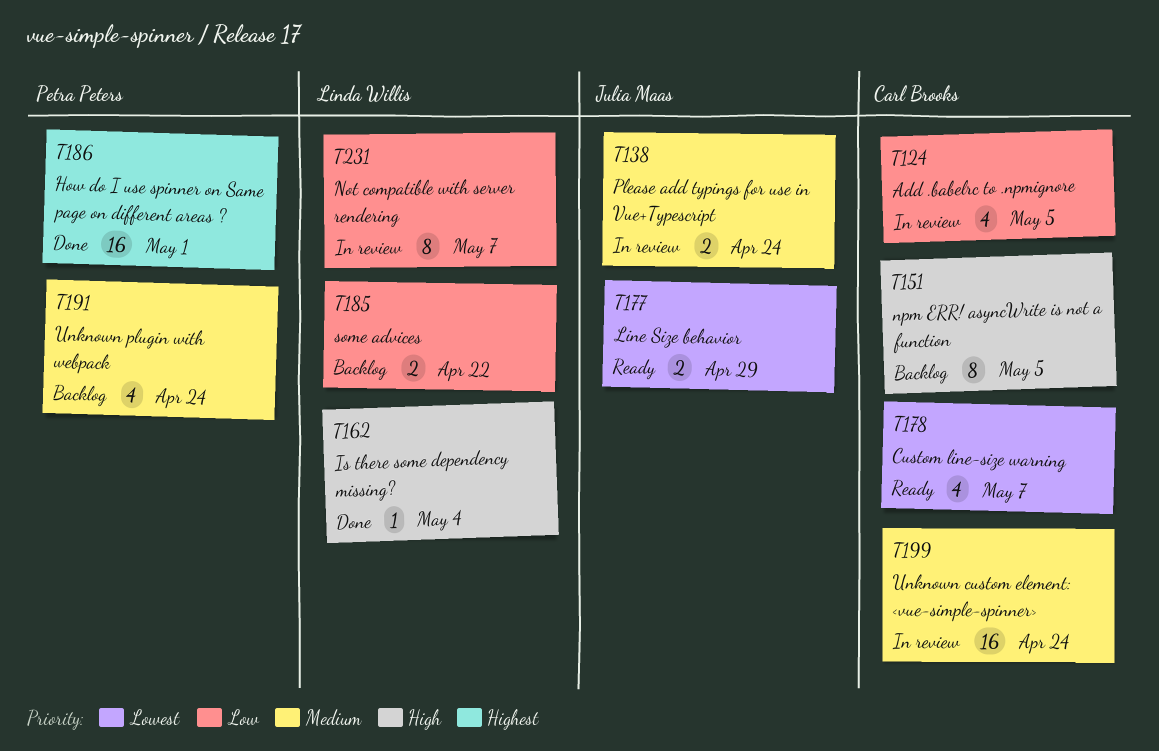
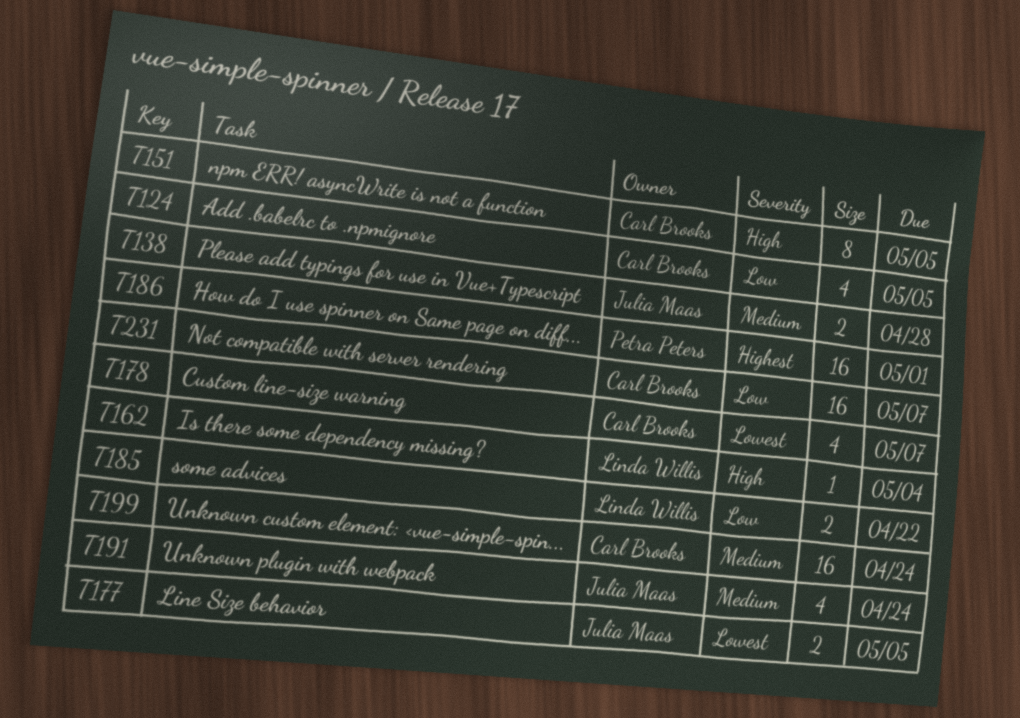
T138, due: Apr 24 -> Apr 28
T177, due: Apr 29 -> May 5
T191, owner: Petra Peters -> Julia Maas
T231, owner: Linda Willis -> Carl Brooks
T231, estimate: 8 -> 16

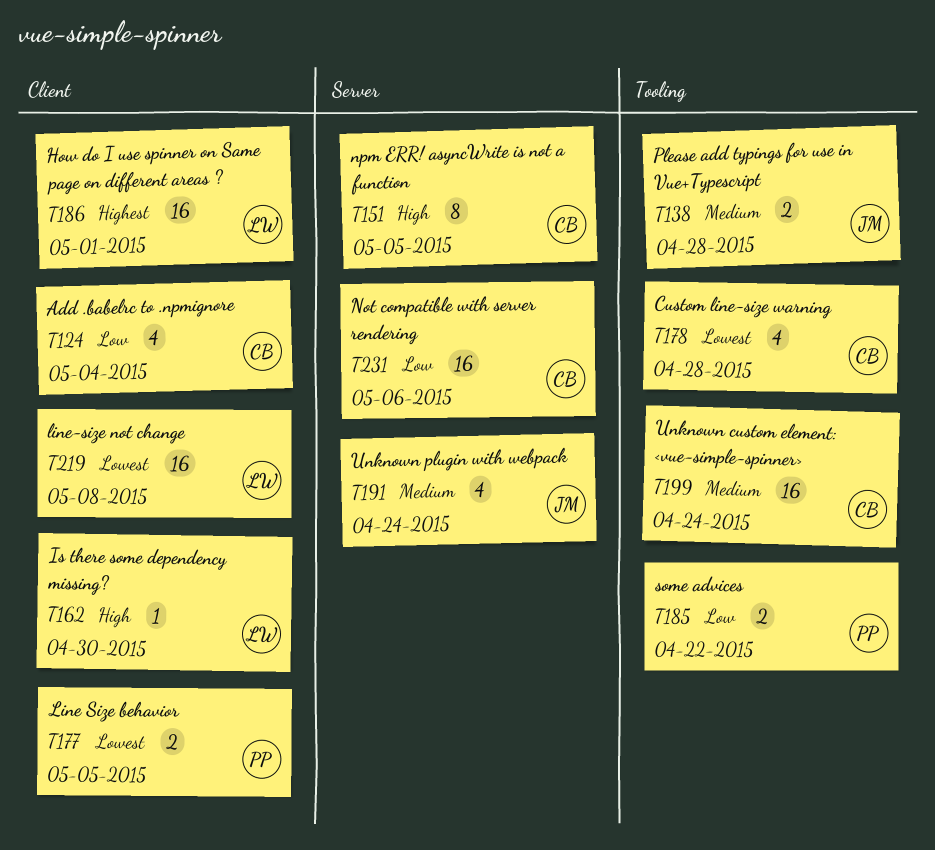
T124, due: May 5 -> May 4
T162, due: May 4 -> Apr 30
T177, owner: Julia Maas -> Petra Peters
T178, due: May 7 -> Apr 28
T185, owner: Linda Willis -> Petra Peters
T186, owner: Petra Peters -> Linda Willis
T219: none -> present
T231, due: May 7 -> May 6

